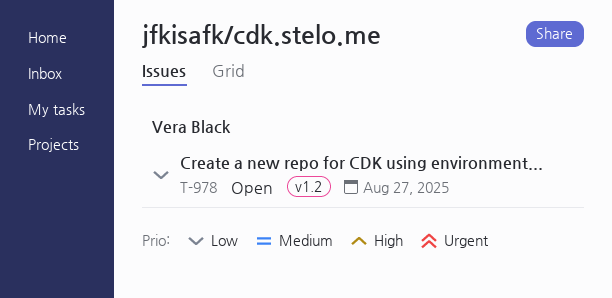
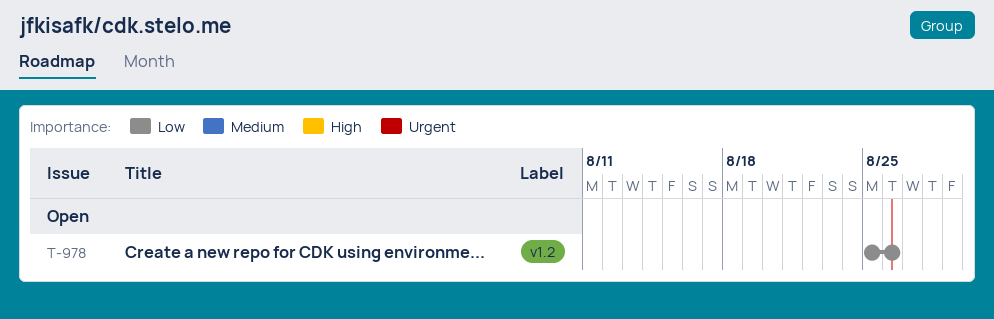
T-978, due: Aug 27 -> Aug 26

